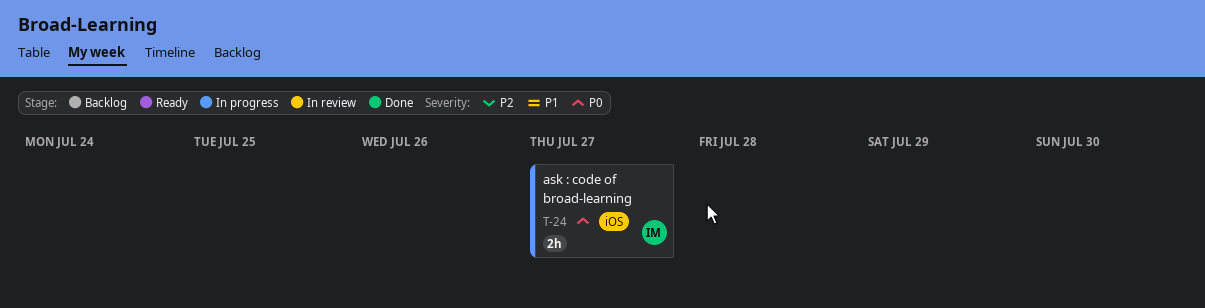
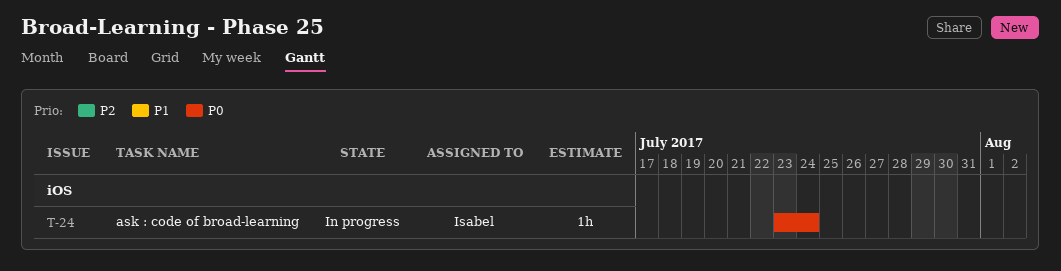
T-24, estimate: 2h -> 1h
T-24, due: Jul 27 -> Jul 24

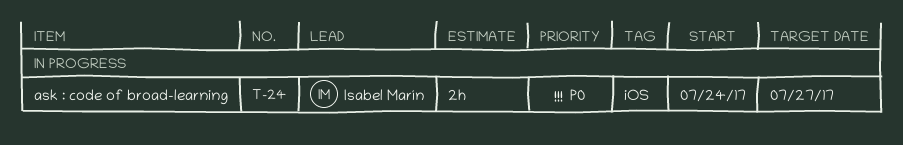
T-24, estimate: 1h -> 2h
T-24, start: Jul 23 -> Jul 24
T-24, due: Jul 24 -> Jul 27

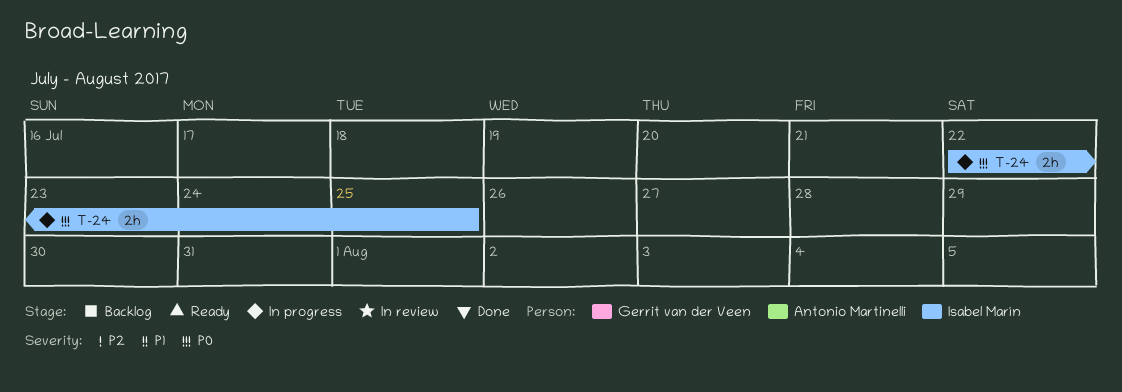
T-24, start: Jul 24 -> Jul 22
T-24, due: Jul 27 -> Jul 25

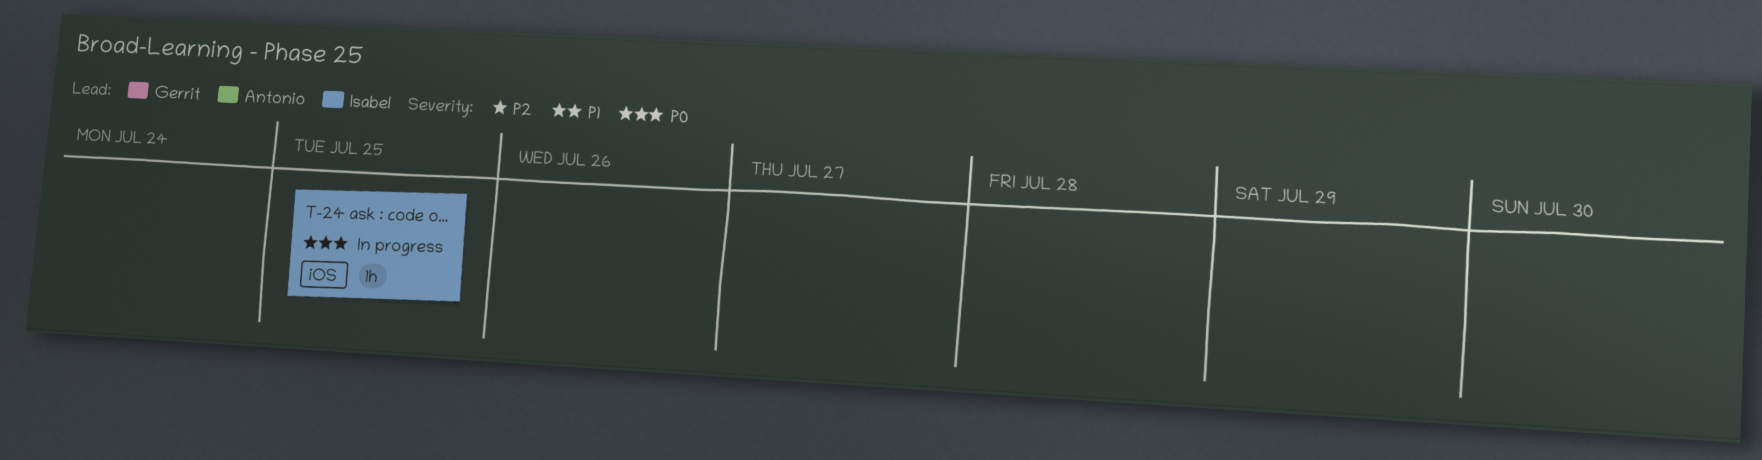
T-24, estimate: 2h -> 1h

